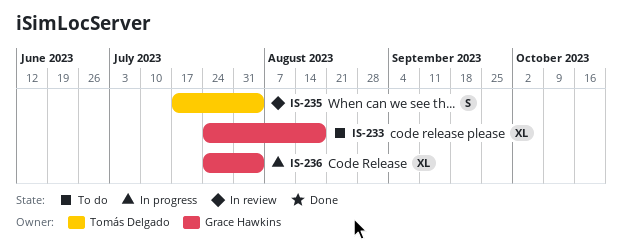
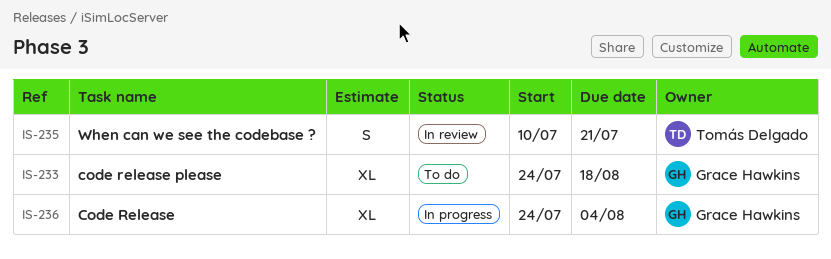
IS-235, start: Jul 17 -> Jul 10
IS-235, due: Aug 4 -> Jul 21

